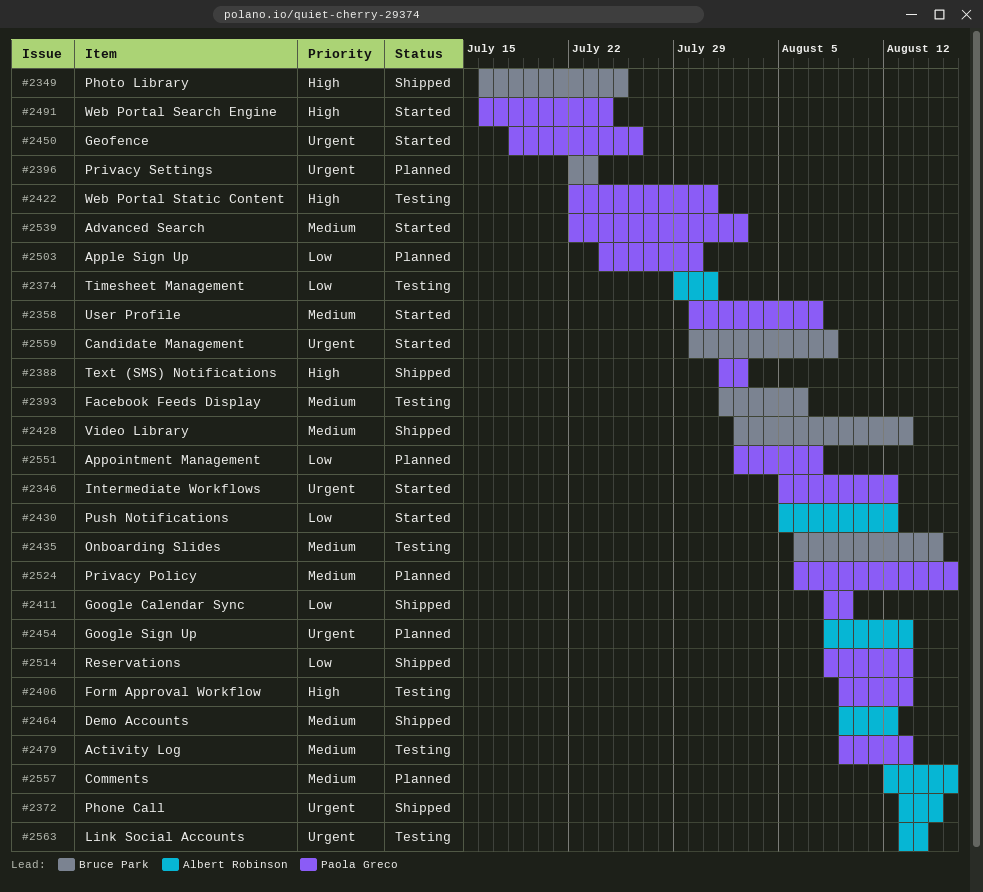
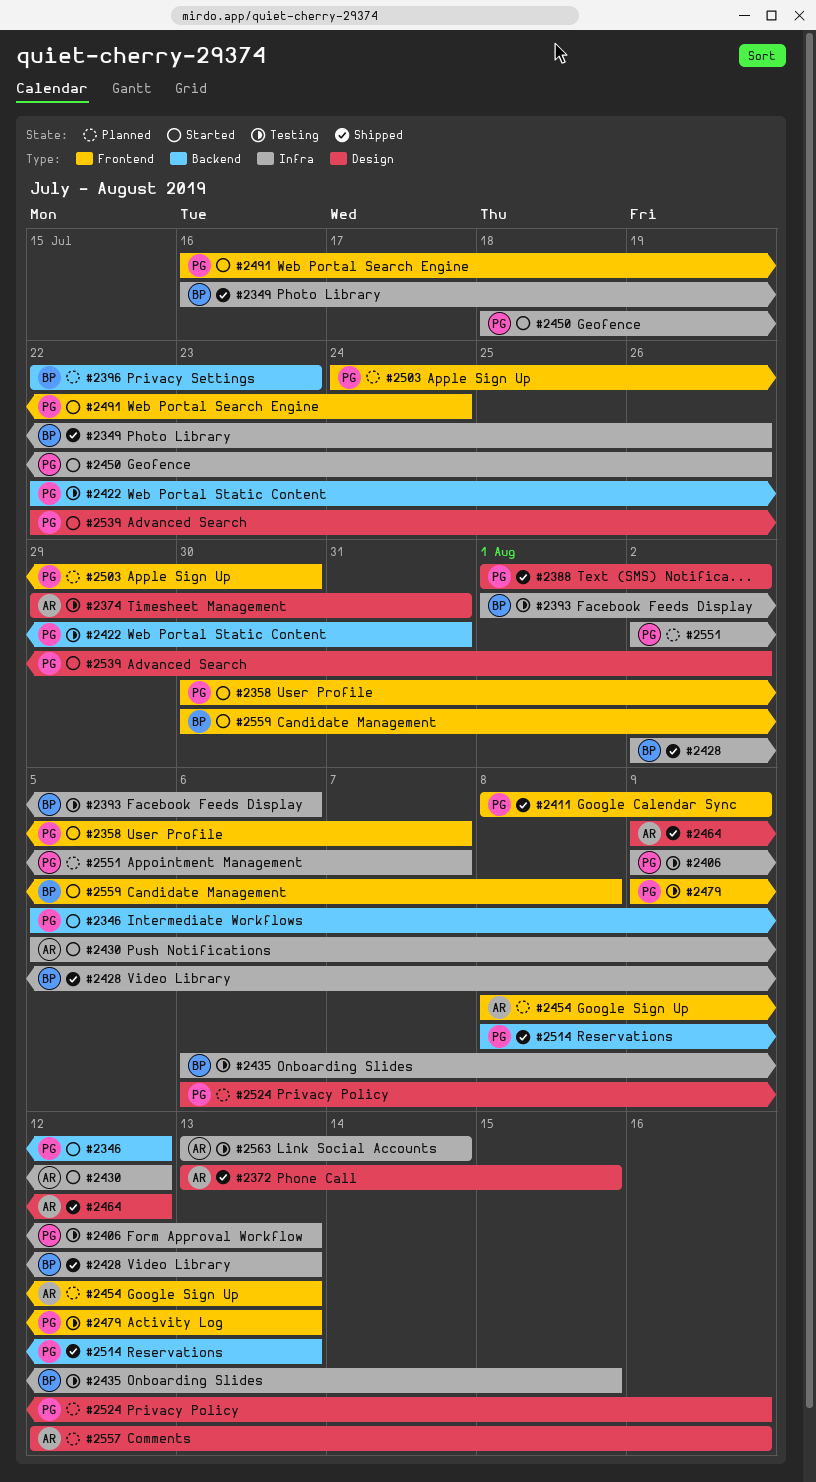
#2349, due: Jul 25 -> Jul 26

